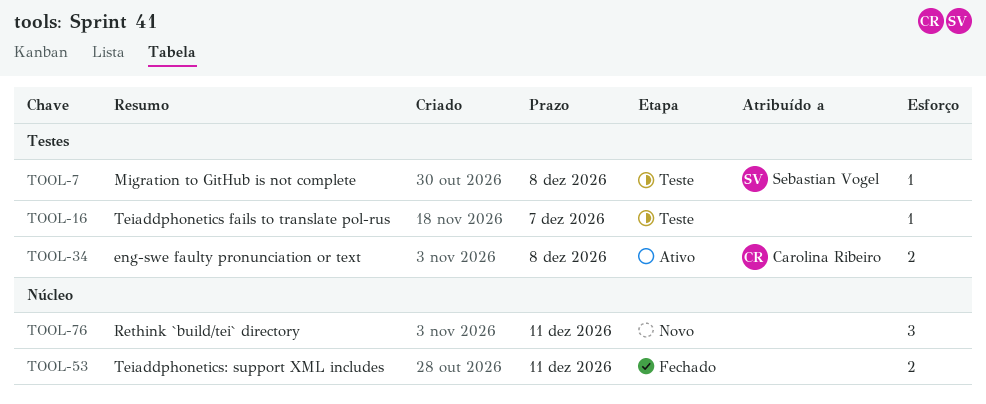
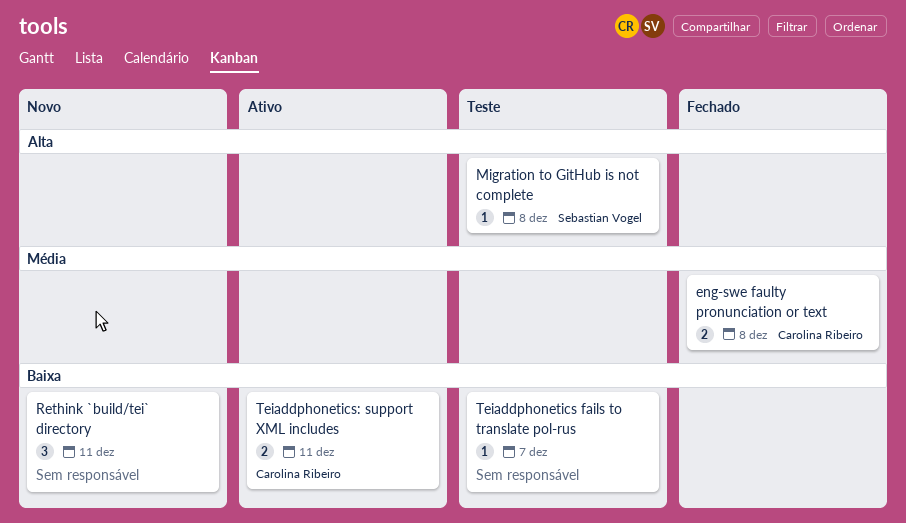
eng-swe faulty pronunciation or text, status: Ativo -> Fechado
Teiaddphonetics: support XML includes, status: Fechado -> Ativo
Teiaddphonetics: support XML includes, owner: none -> Carolina Ribeiro

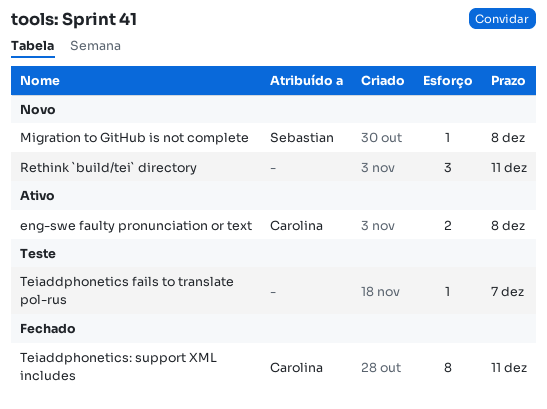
eng-swe faulty pronunciation or text, status: Fechado -> Ativo
Migration to GitHub is not complete, status: Teste -> Novo
Teiaddphonetics: support XML includes, status: Ativo -> Fechado
Teiaddphonetics: support XML includes, estimate: 2 -> 8

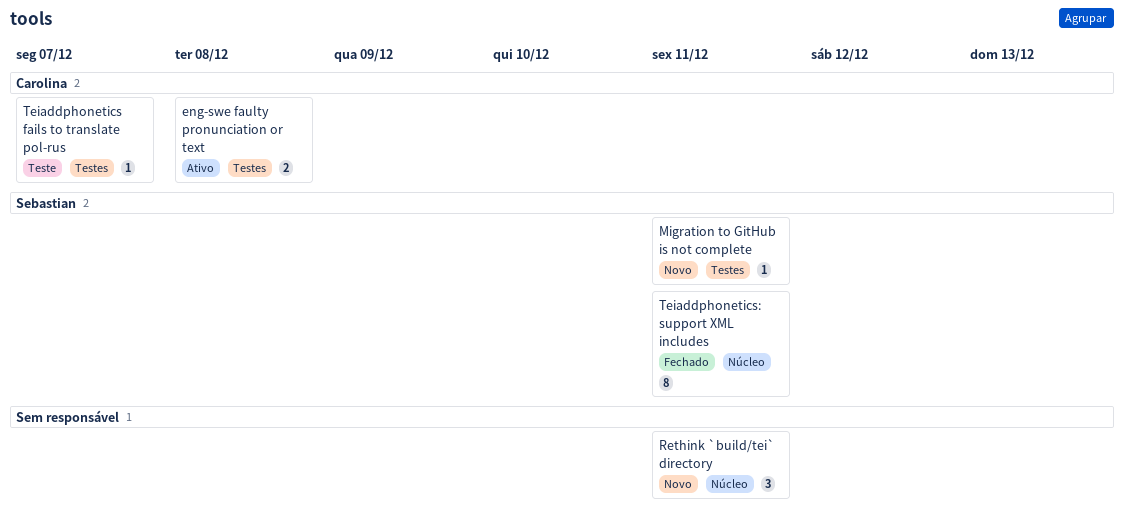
Migration to GitHub is not complete, due: Dec 8 -> Dec 11
Teiaddphonetics fails to translate pol-rus, owner: none -> Carolina
Teiaddphonetics: support XML includes, owner: Carolina -> Sebastian

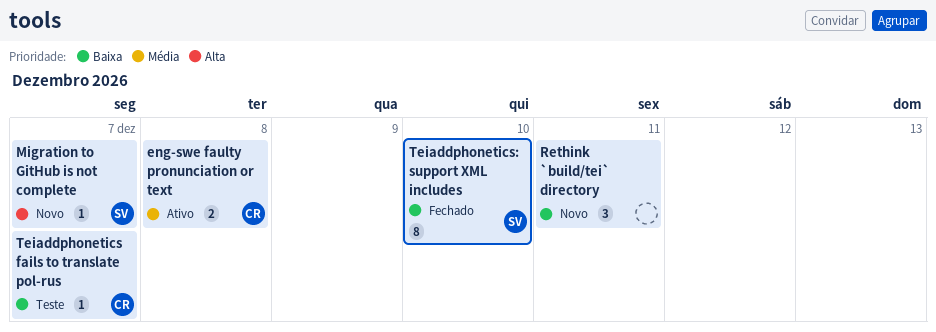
Migration to GitHub is not complete, due: Dec 11 -> Dec 7
Teiaddphonetics: support XML includes, due: Dec 11 -> Dec 10

